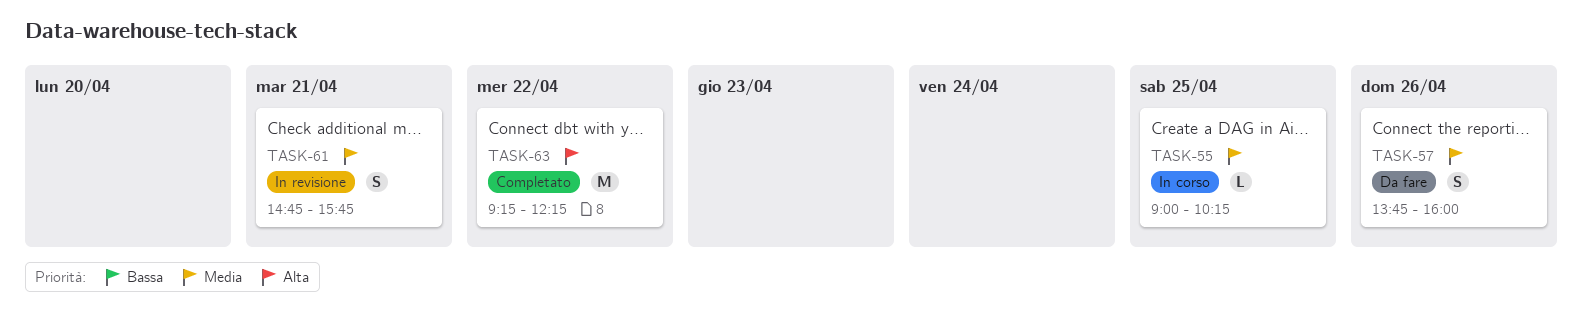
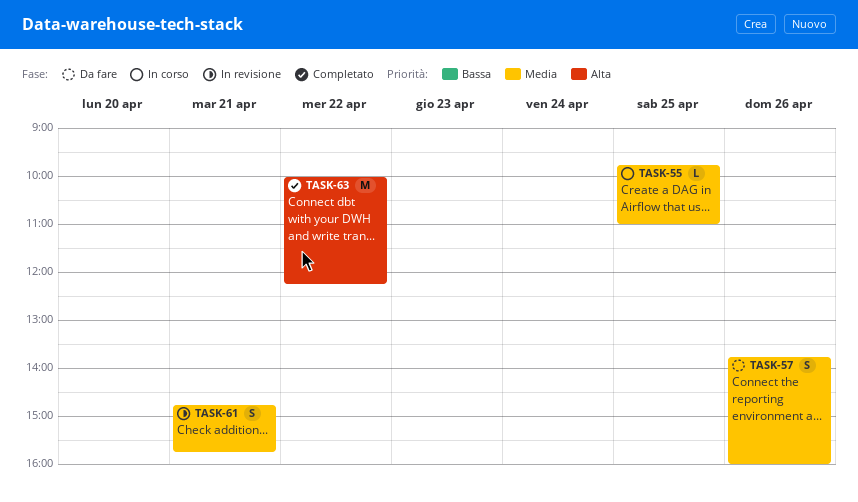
TASK-55, begins: 09:00 -> 09:45
TASK-55, ends: 10:15 -> 11:00
TASK-63, begins: 09:15 -> 10:00

